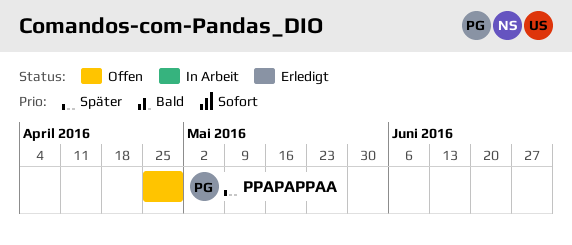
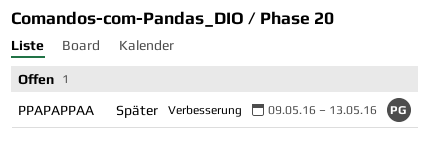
PPAPAPPAA, start: Apr 25 -> May 9
PPAPAPPAA, due: Apr 29 -> May 13

